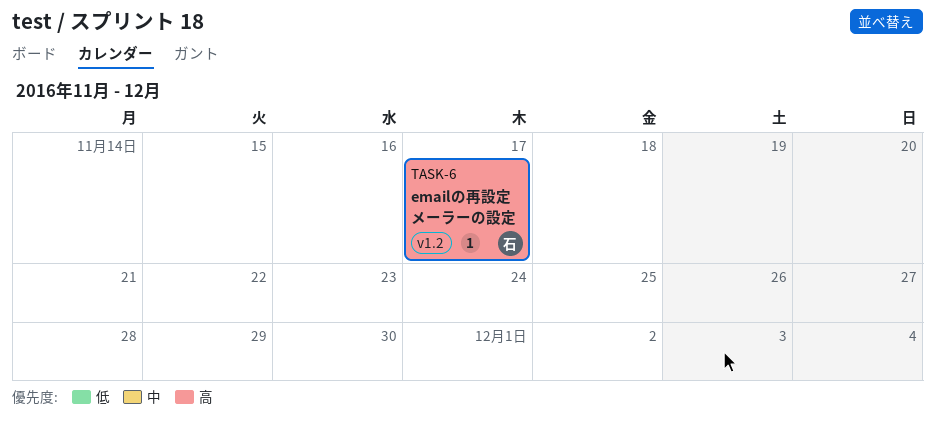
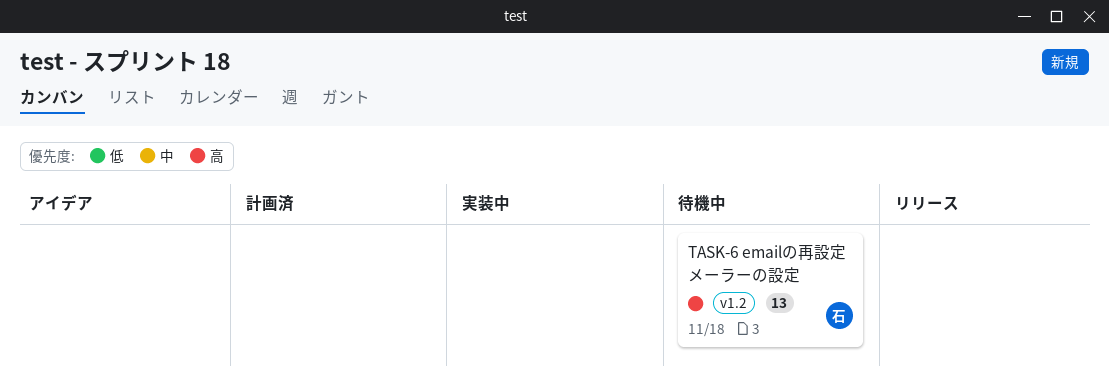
TASK-6, estimate: 1 -> 13
TASK-6, due: Nov 17 -> Nov 18

